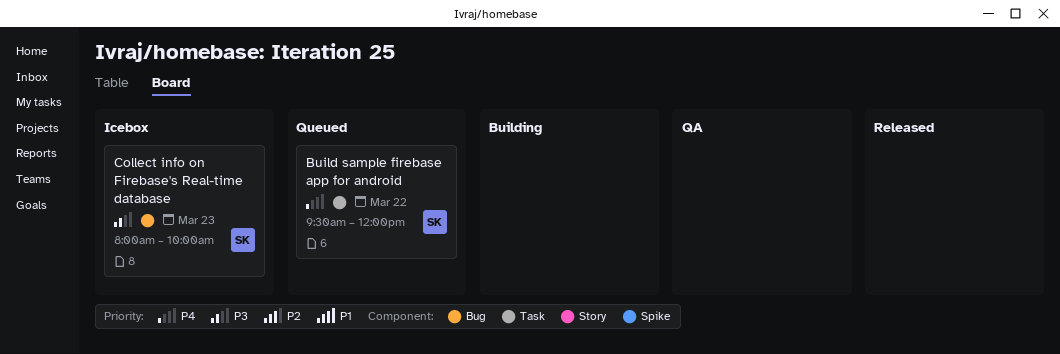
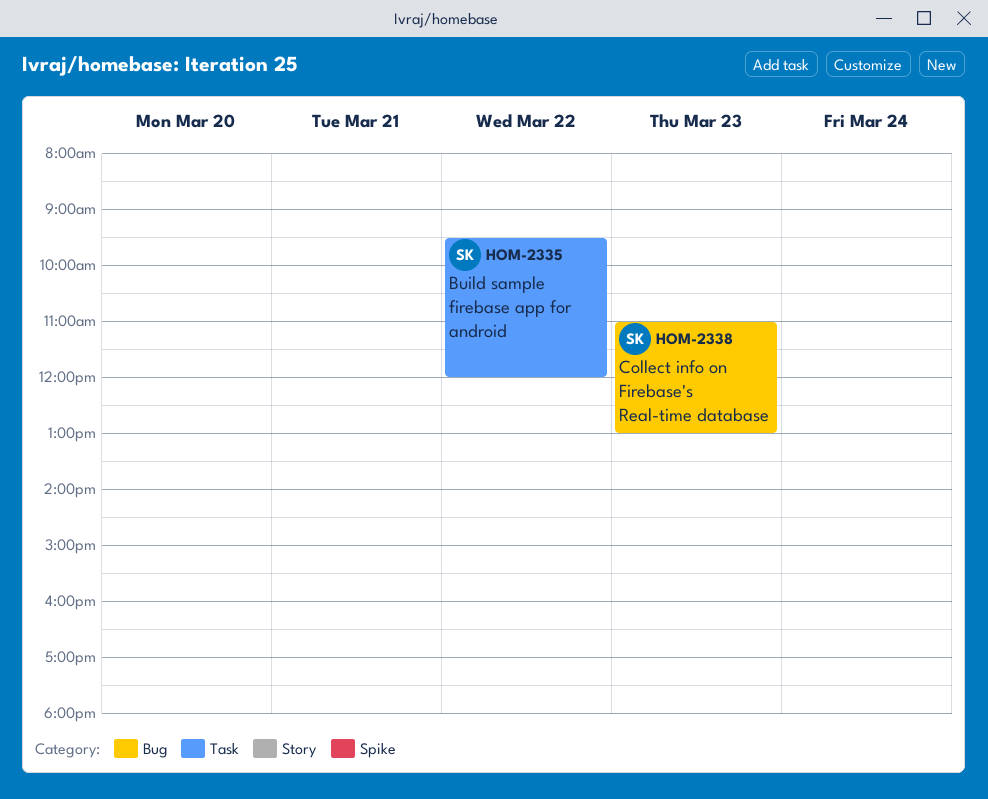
Collect info on Firebase's Real-time database, begins: 08:00 -> 11:00
Collect info on Firebase's Real-time database, ends: 10:00 -> 13:00

